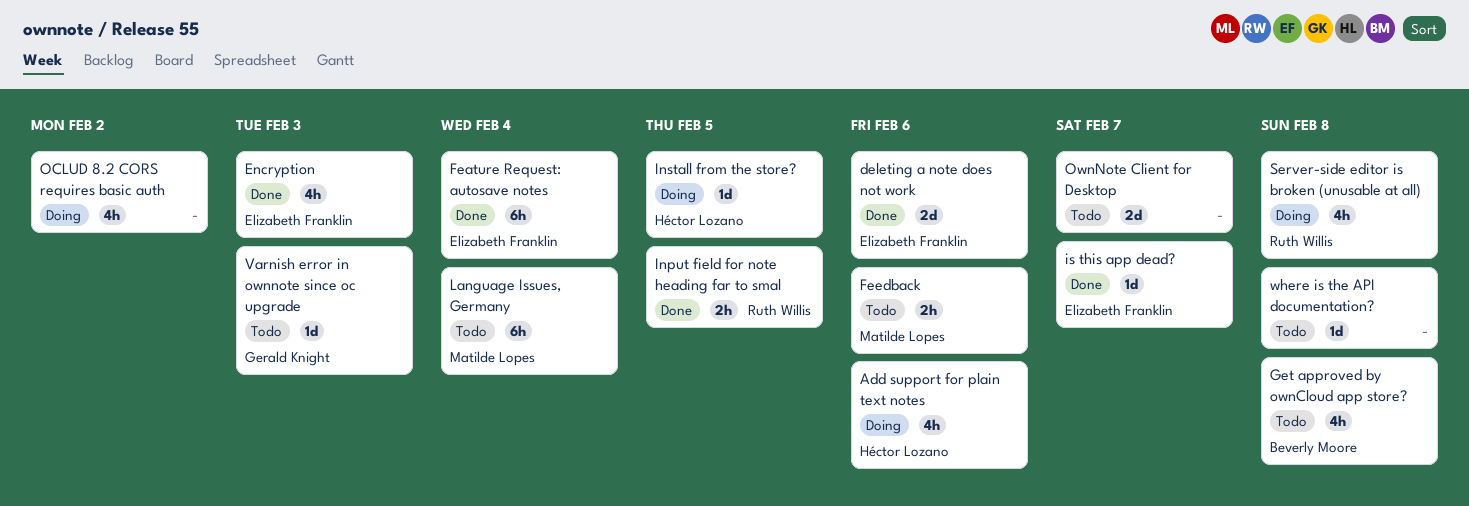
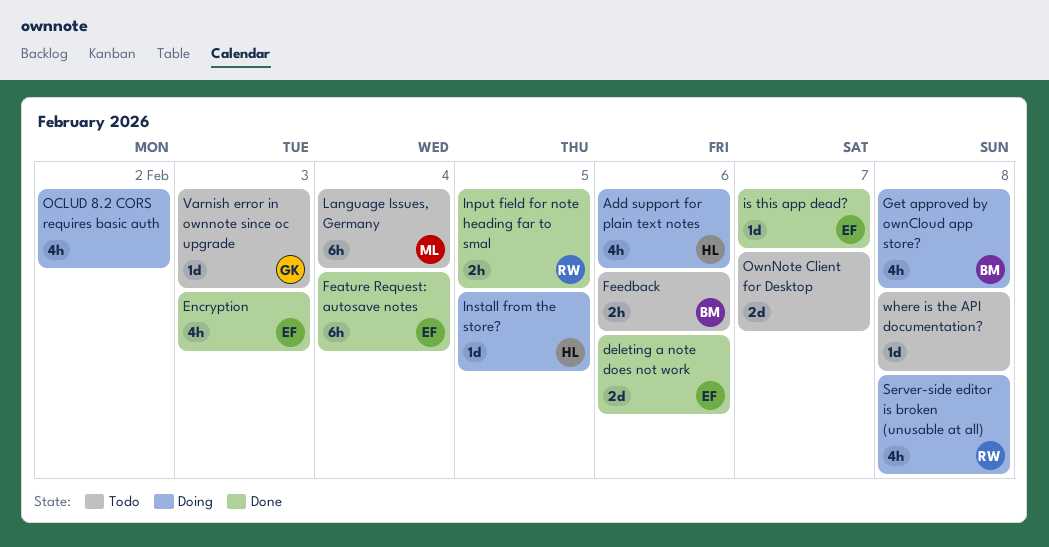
Feedback, owner: Matilde Lopes -> Beverly Moore
Get approved by ownCloud app store?, status: Todo -> Doing

